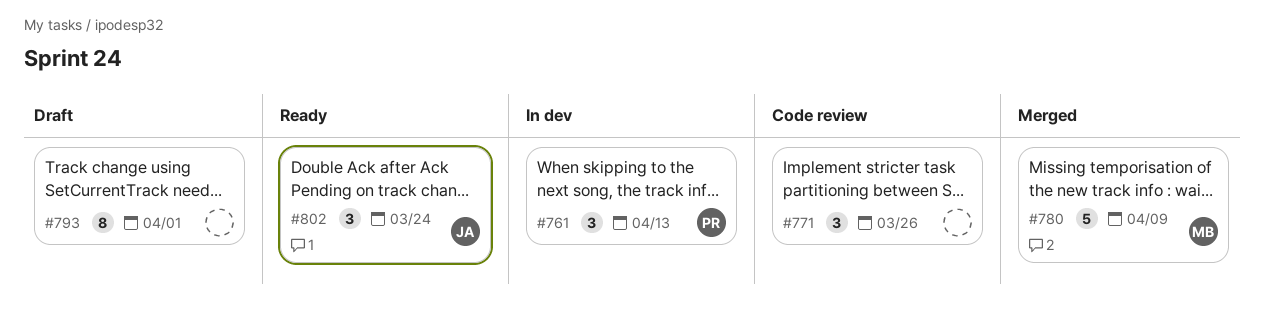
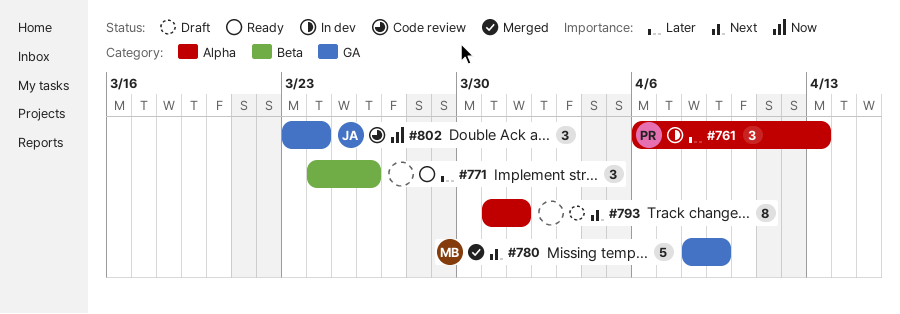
#771, status: Code review -> Ready
#802, status: Ready -> Code review

